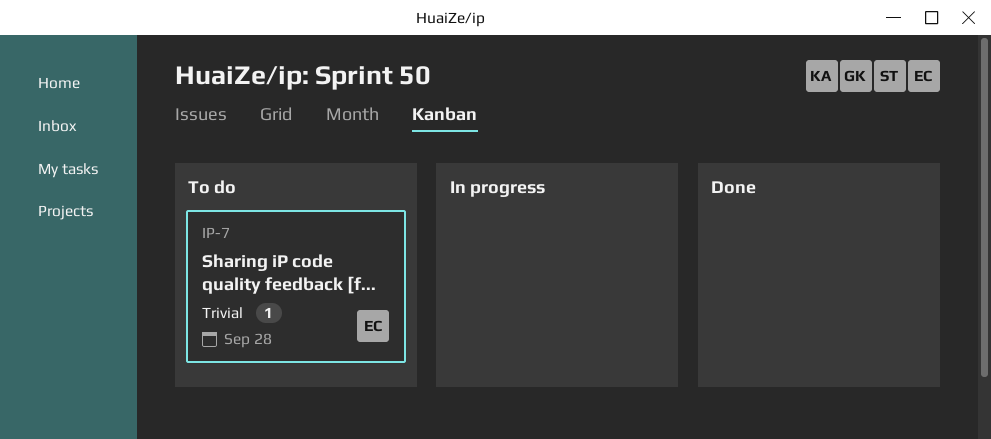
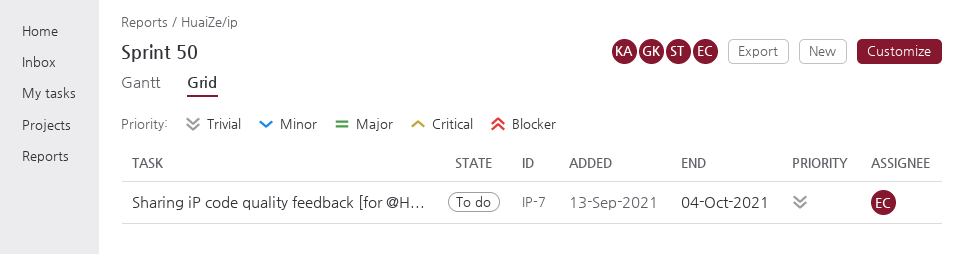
IP-7, due: Sep 28 -> Oct 4

